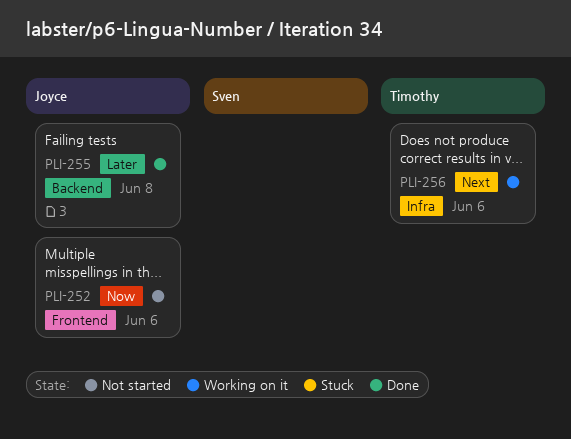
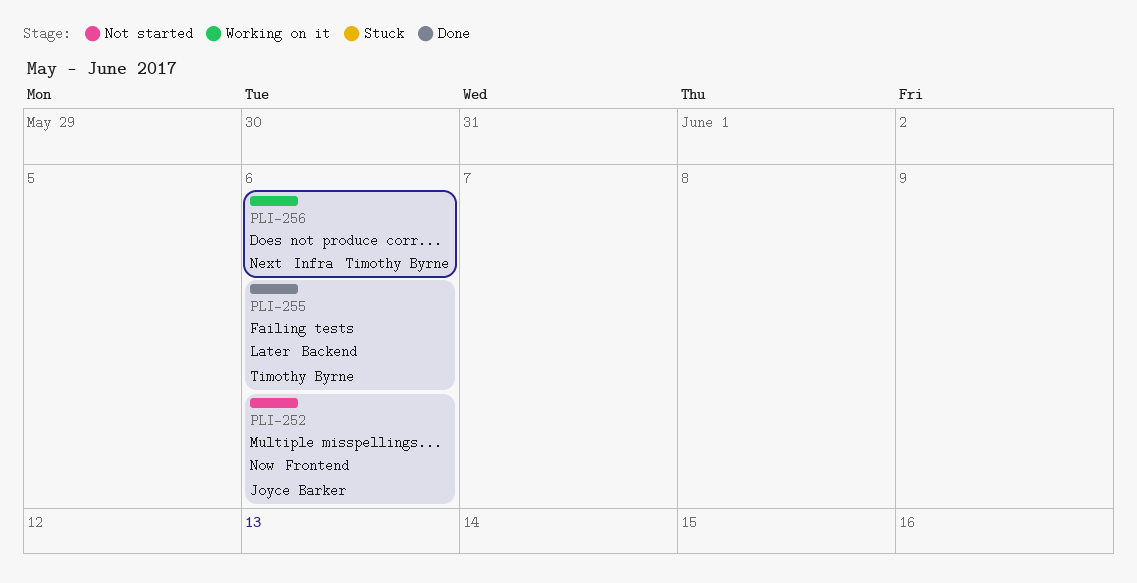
PLI-255, owner: Joyce Barker -> Timothy Byrne
PLI-255, due: Jun 8 -> Jun 6

